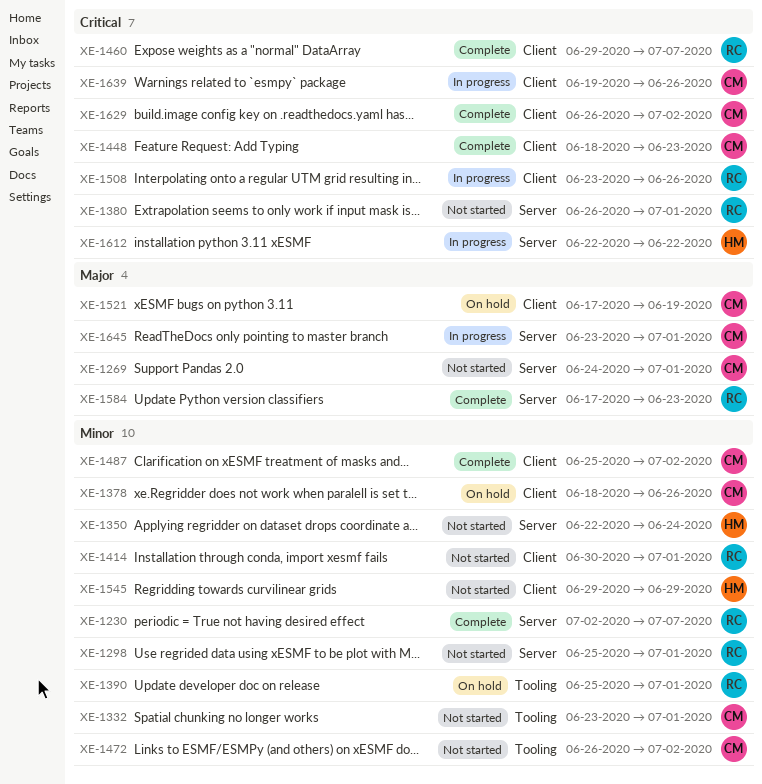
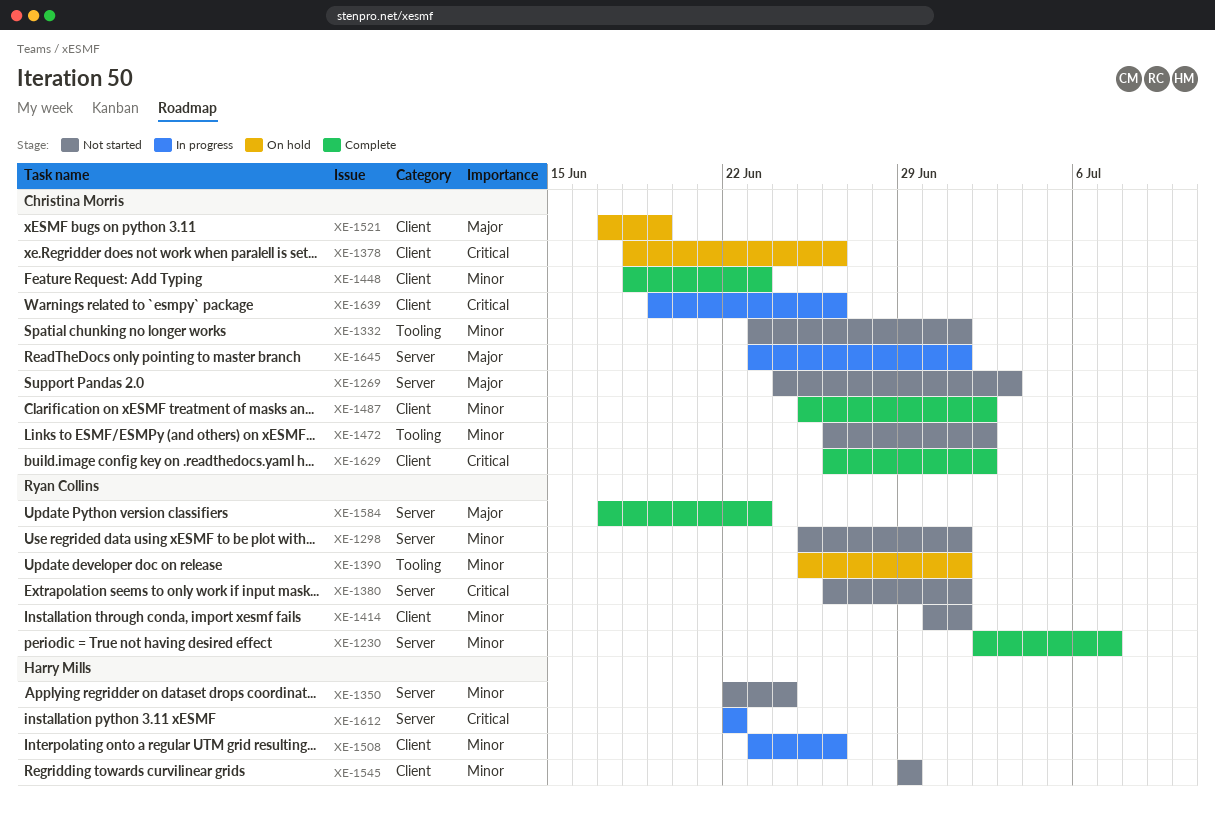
XE-1269, due: Jul 1 -> Jul 3
XE-1378, priority: Minor -> Critical
XE-1448, priority: Critical -> Minor
XE-1460: present -> none
XE-1508, owner: Ryan Collins -> Harry Mills
XE-1508, priority: Critical -> Minor

